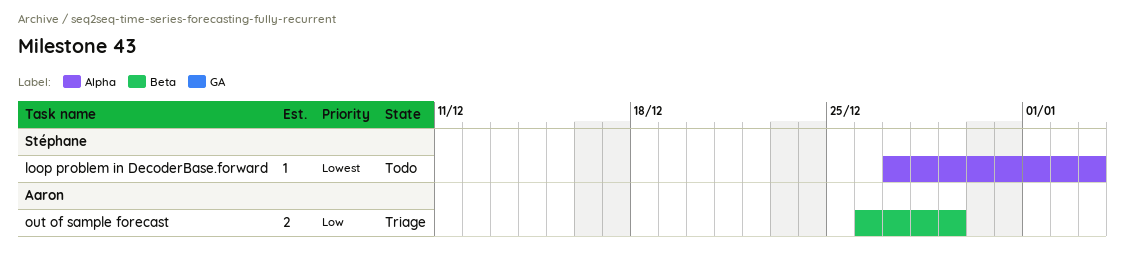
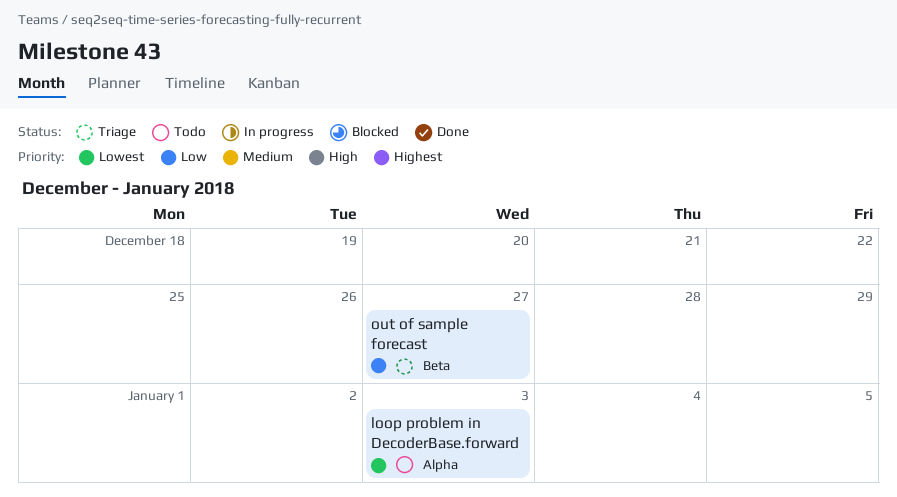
out of sample forecast, due: Dec 29 -> Dec 27

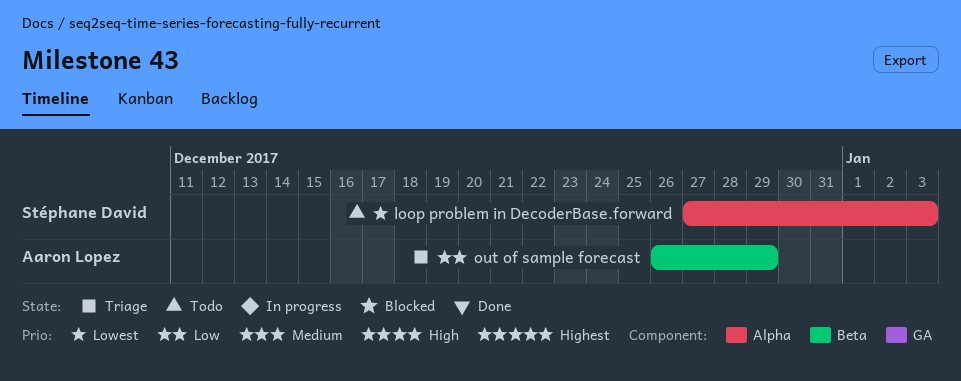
out of sample forecast, due: Dec 27 -> Dec 29

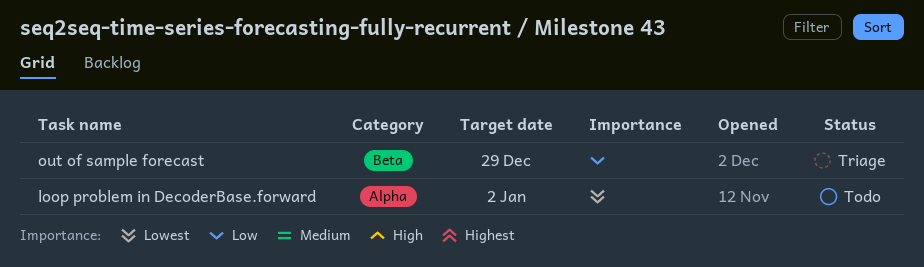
loop problem in DecoderBase.forward, due: Jan 3 -> Jan 2

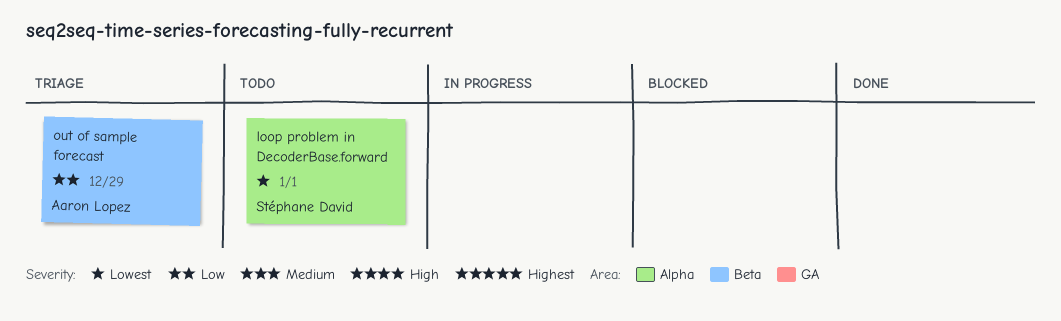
loop problem in DecoderBase.forward, due: Jan 2 -> Jan 1

